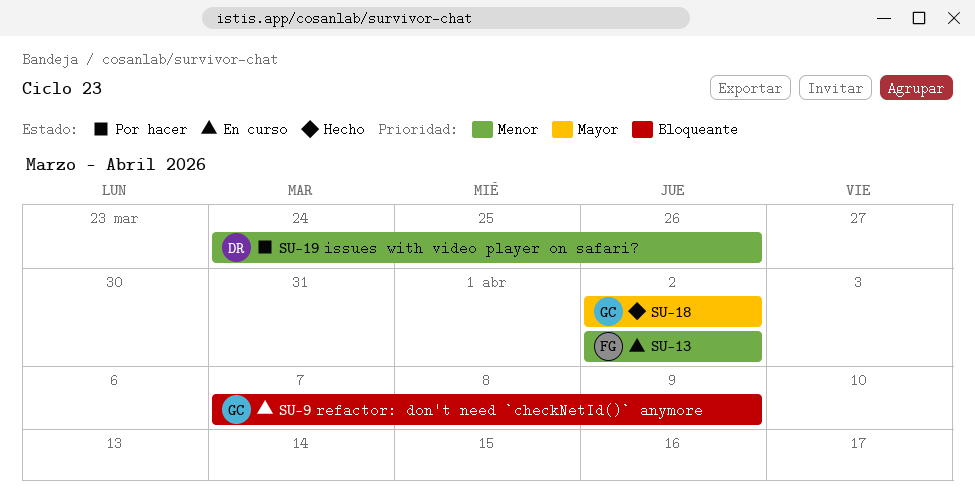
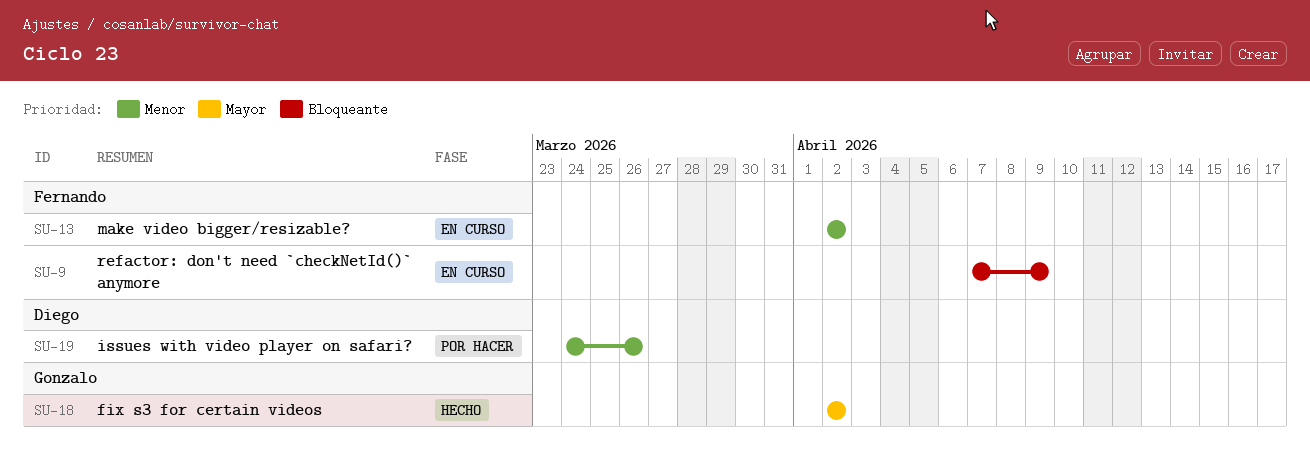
SU-9, owner: Gonzalo -> Fernando

